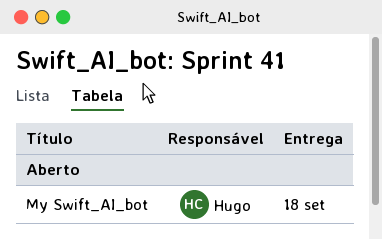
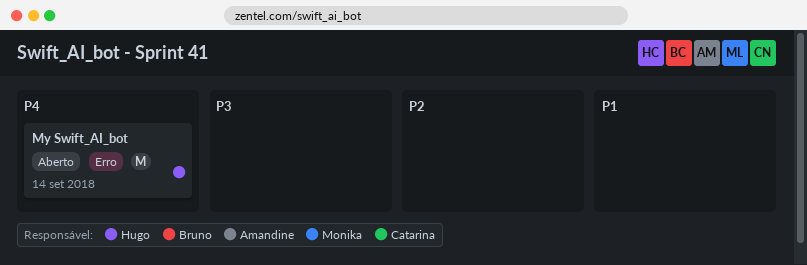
My Swift_AI_bot, due: Sep 18 -> Sep 14

